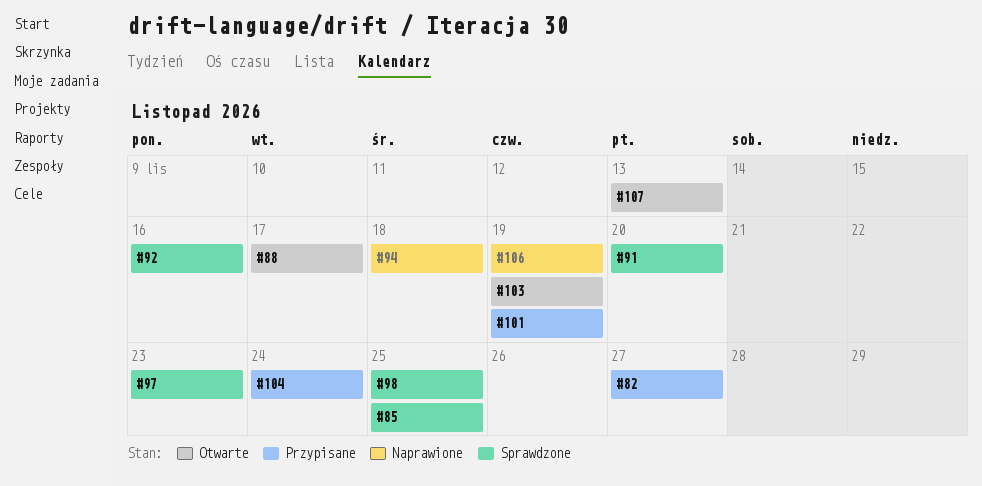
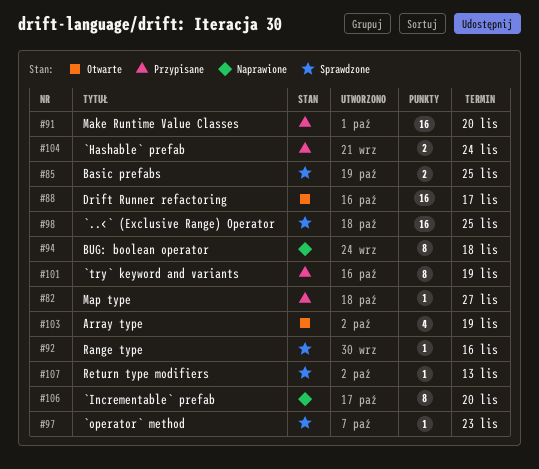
#91, status: Sprawdzone -> Przypisane
#106, due: Nov 19 -> Nov 20
#107, status: Otwarte -> Sprawdzone

